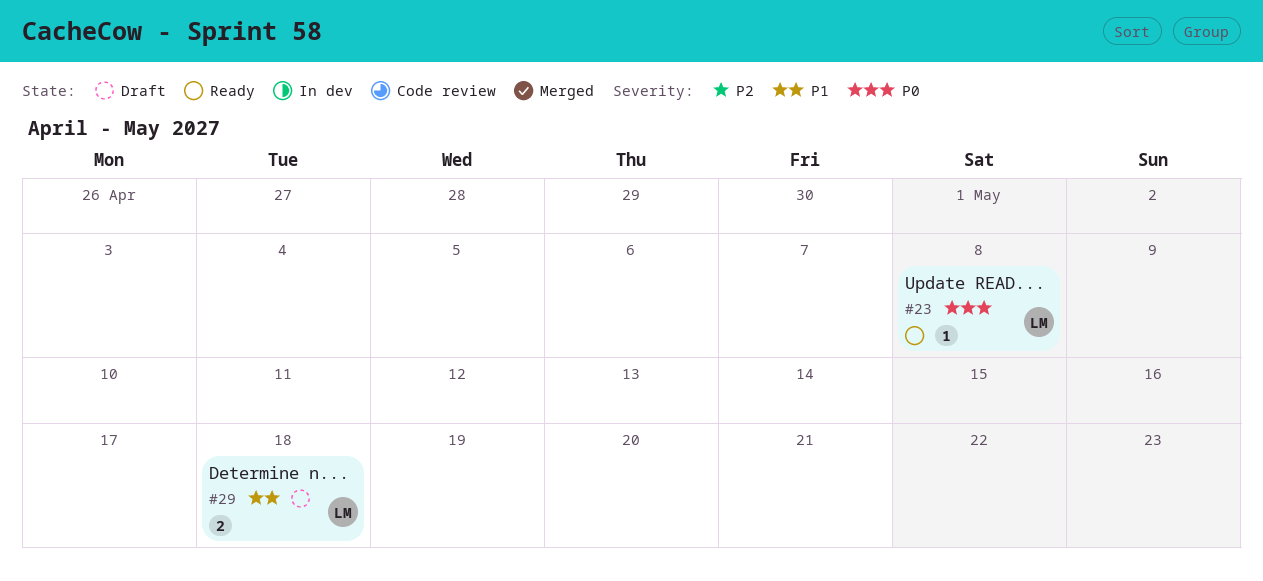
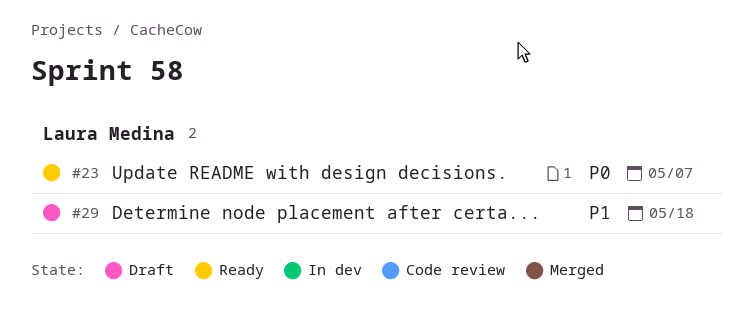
#23, due: May 8 -> May 7

